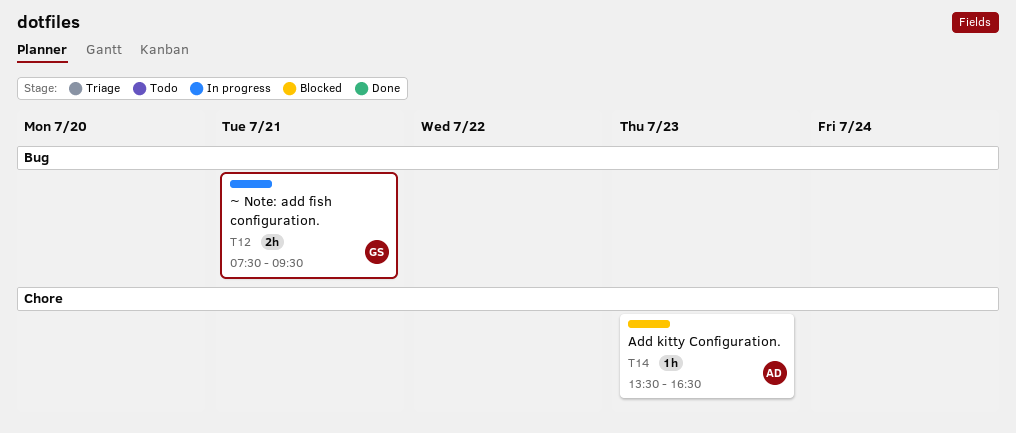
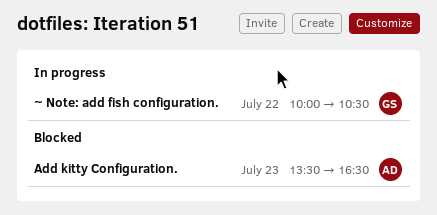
~ Note: add fish configuration., day: Jul 21 -> Jul 22
~ Note: add fish configuration., begins: 07:30 -> 10:00
~ Note: add fish configuration., ends: 09:30 -> 10:30

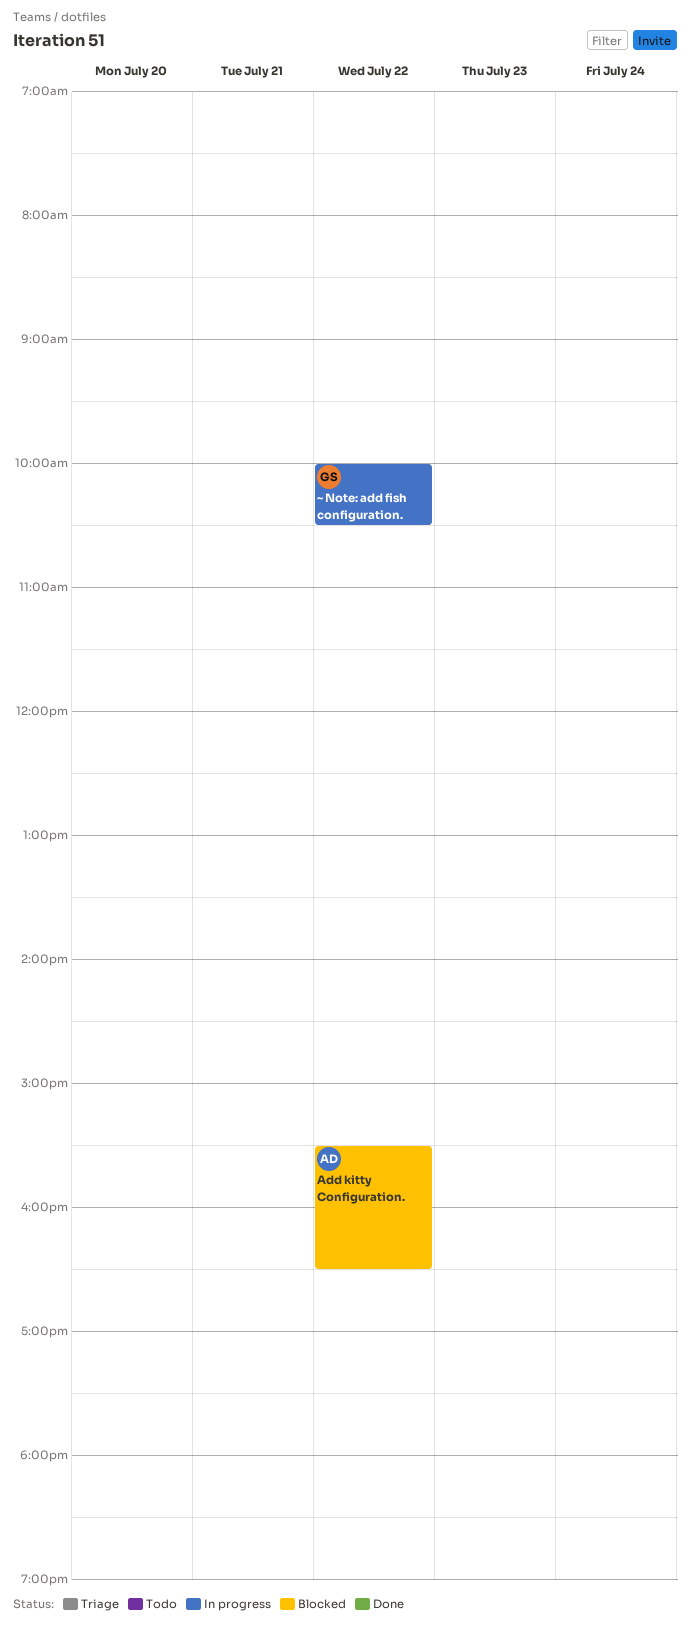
Add kitty Configuration., day: Jul 23 -> Jul 22
Add kitty Configuration., begins: 13:30 -> 15:30

